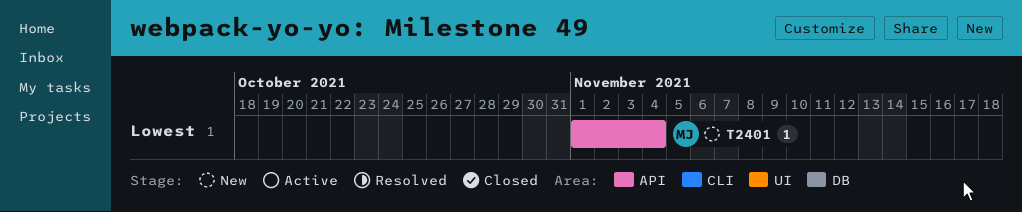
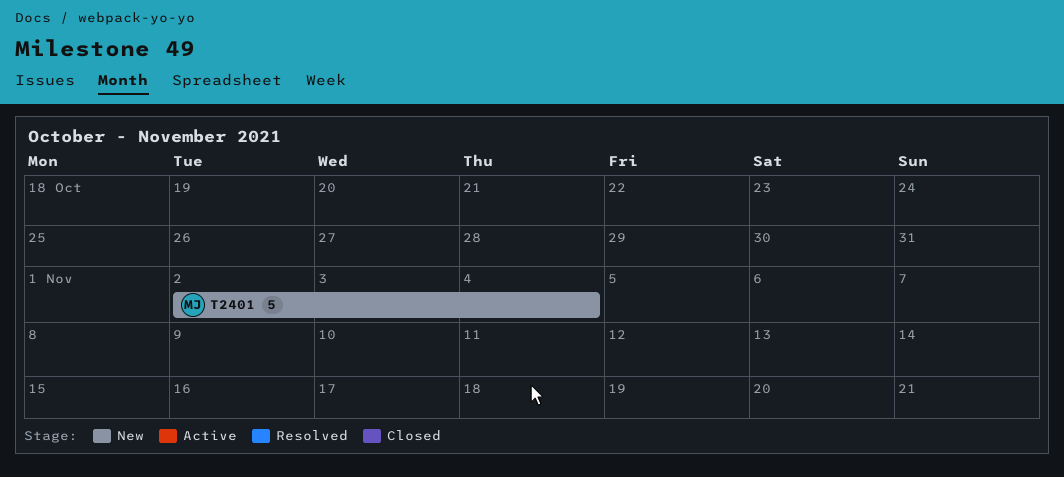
T2401, estimate: 1 -> 5
T2401, start: Nov 1 -> Nov 2

